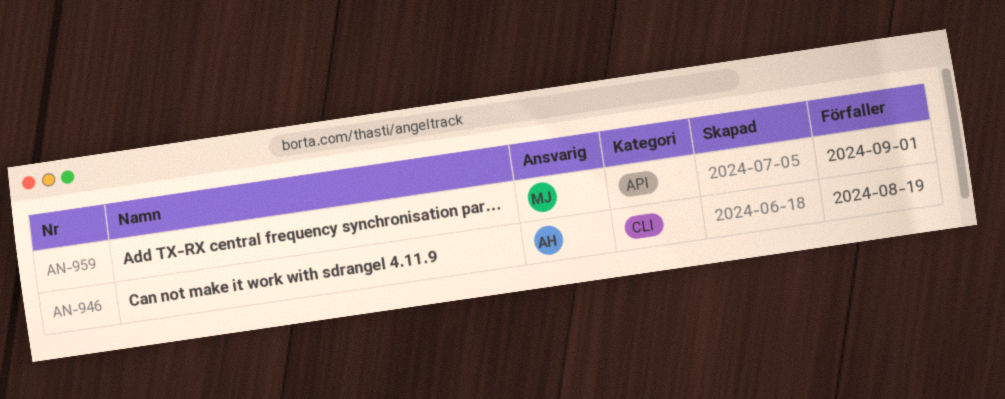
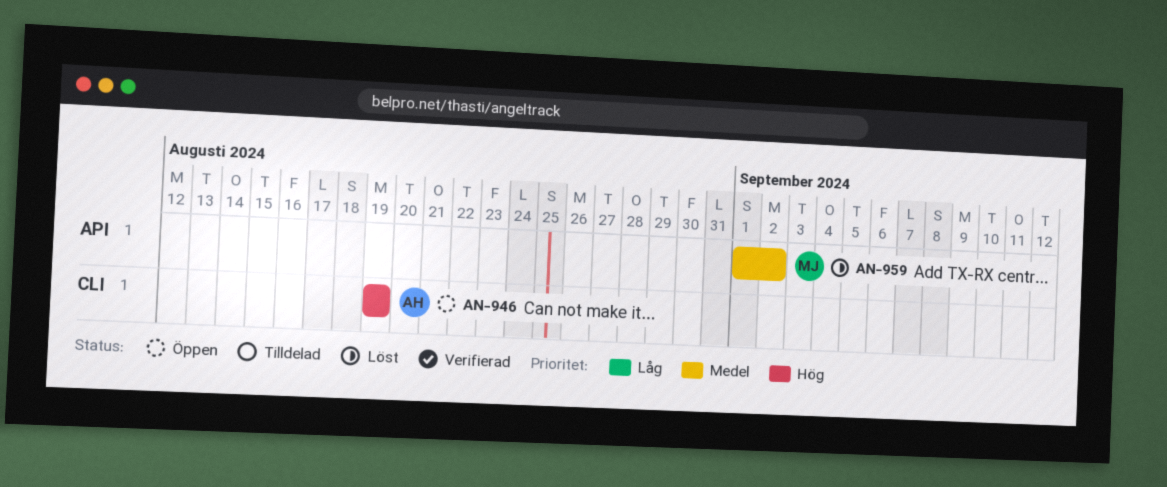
AN-959, due: Sep 1 -> Sep 2

